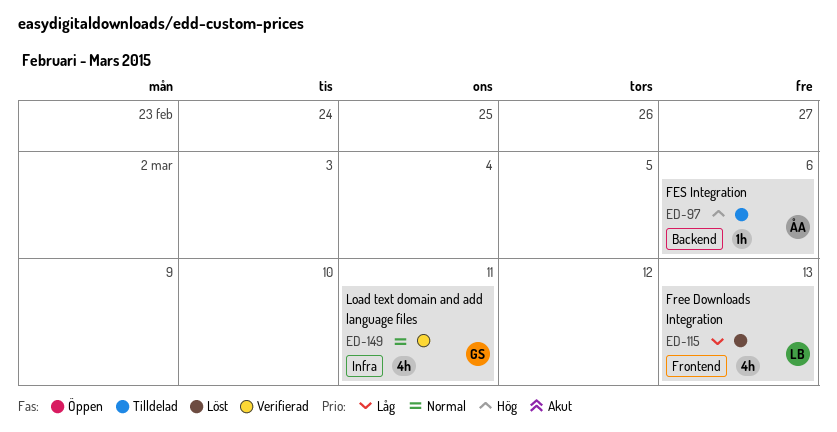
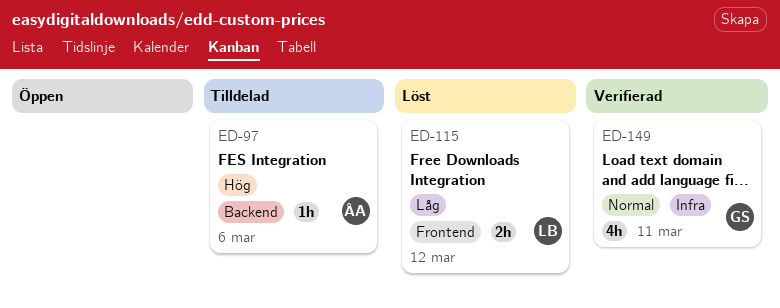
ED-115, estimate: 4h -> 2h
ED-115, due: Mar 13 -> Mar 12

